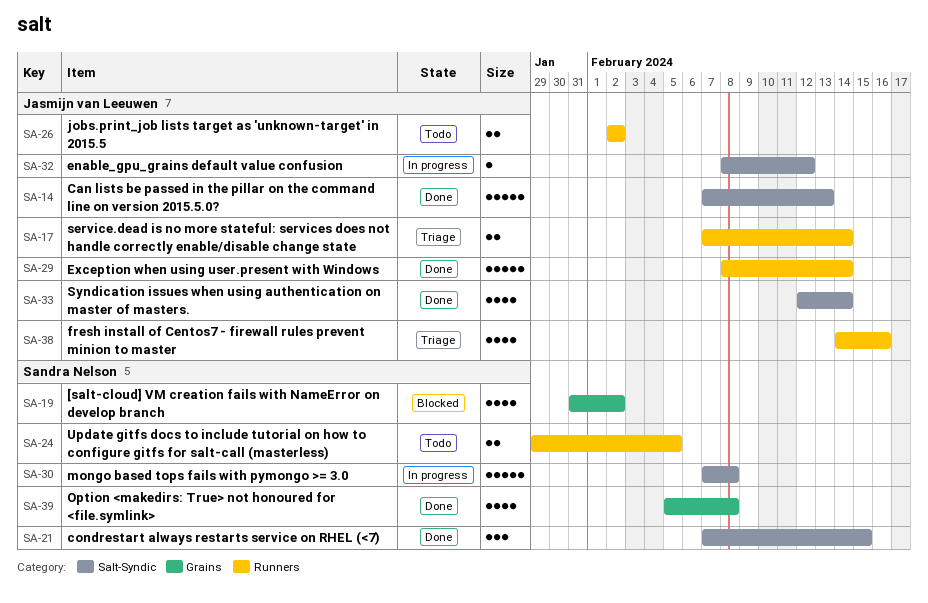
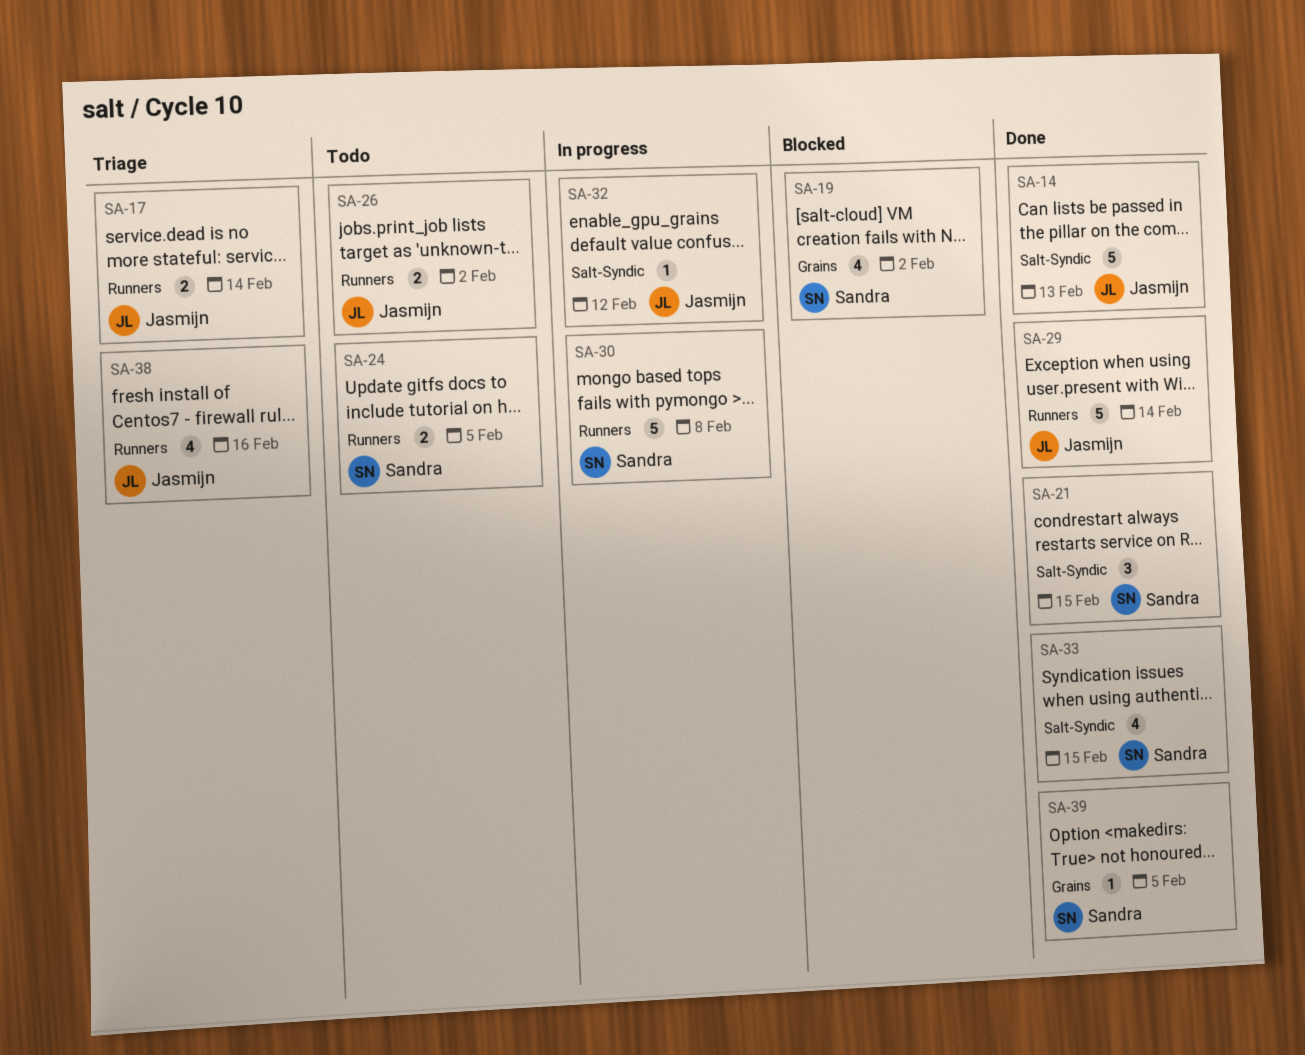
SA-30, label: Salt-Syndic -> Runners
SA-33, owner: Jasmijn van Leeuwen -> Sandra Nelson
SA-33, due: Feb 14 -> Feb 15
SA-39, estimate: 4 -> 1
SA-39, due: Feb 8 -> Feb 5

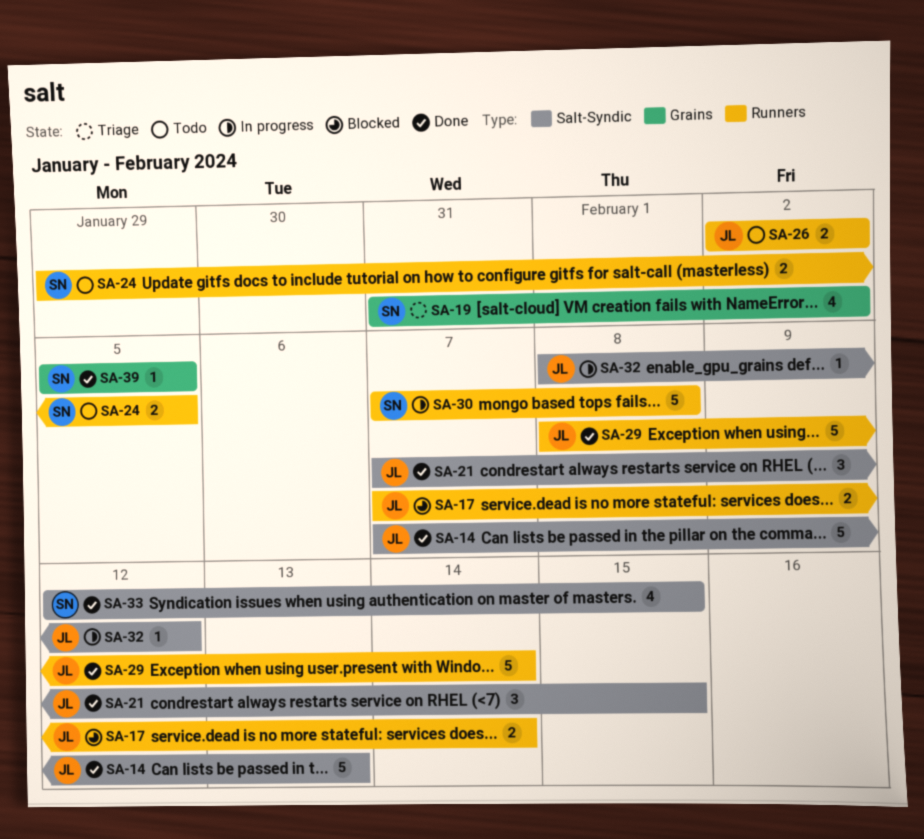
SA-17, status: Triage -> Blocked
SA-19, status: Blocked -> Triage
SA-21, owner: Sandra -> Jasmijn
SA-38: present -> none

